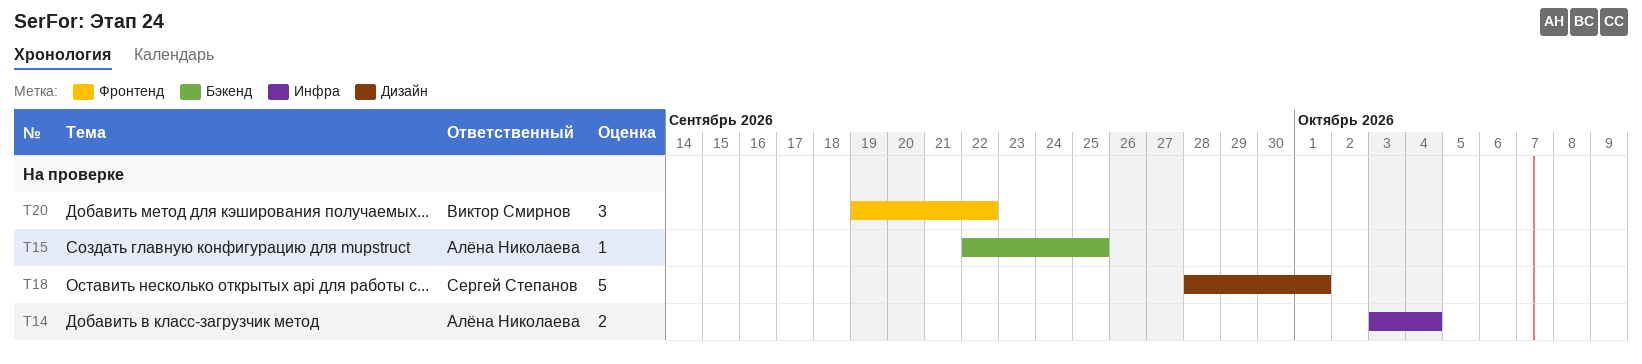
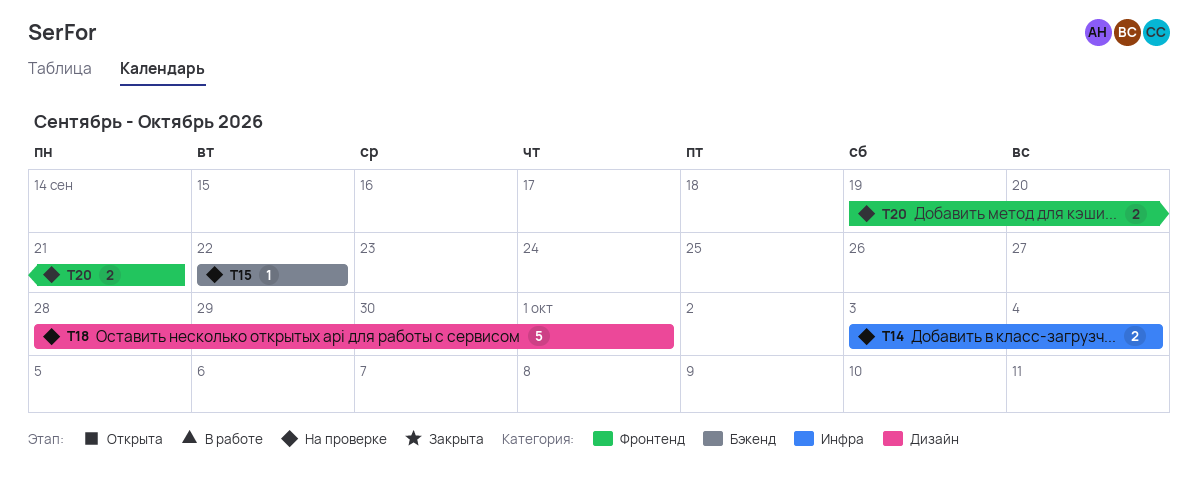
T15, due: Sep 25 -> Sep 22
T20, estimate: 3 -> 2
T20, due: Sep 22 -> Sep 21

